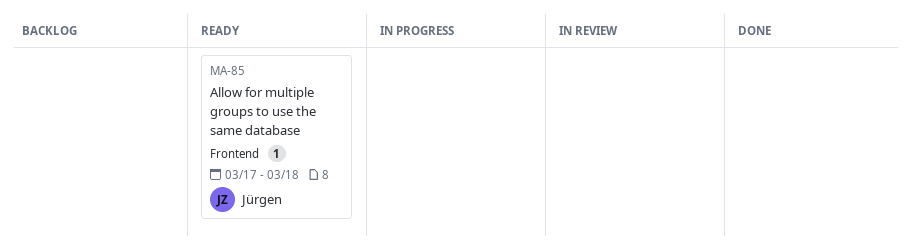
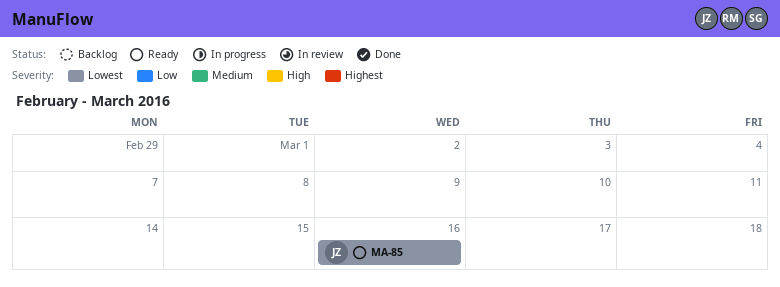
MA-85, start: Mar 17 -> Mar 16
MA-85, due: Mar 18 -> Mar 16

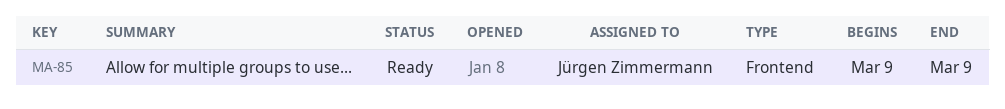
MA-85, start: Mar 16 -> Mar 9
MA-85, due: Mar 16 -> Mar 9

